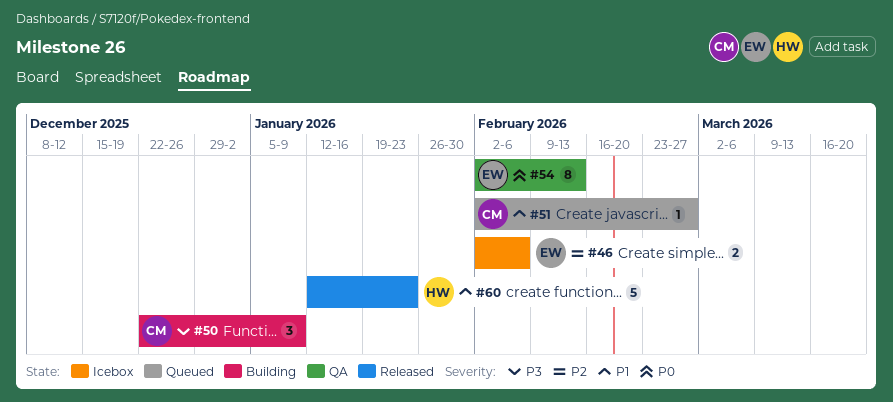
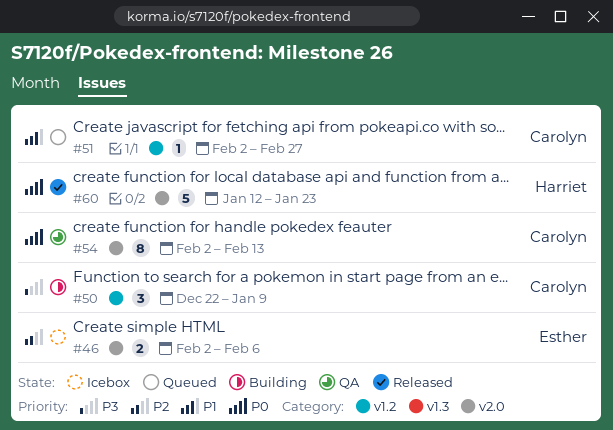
#54, owner: Esther -> Carolyn
#60, priority: P1 -> P0

